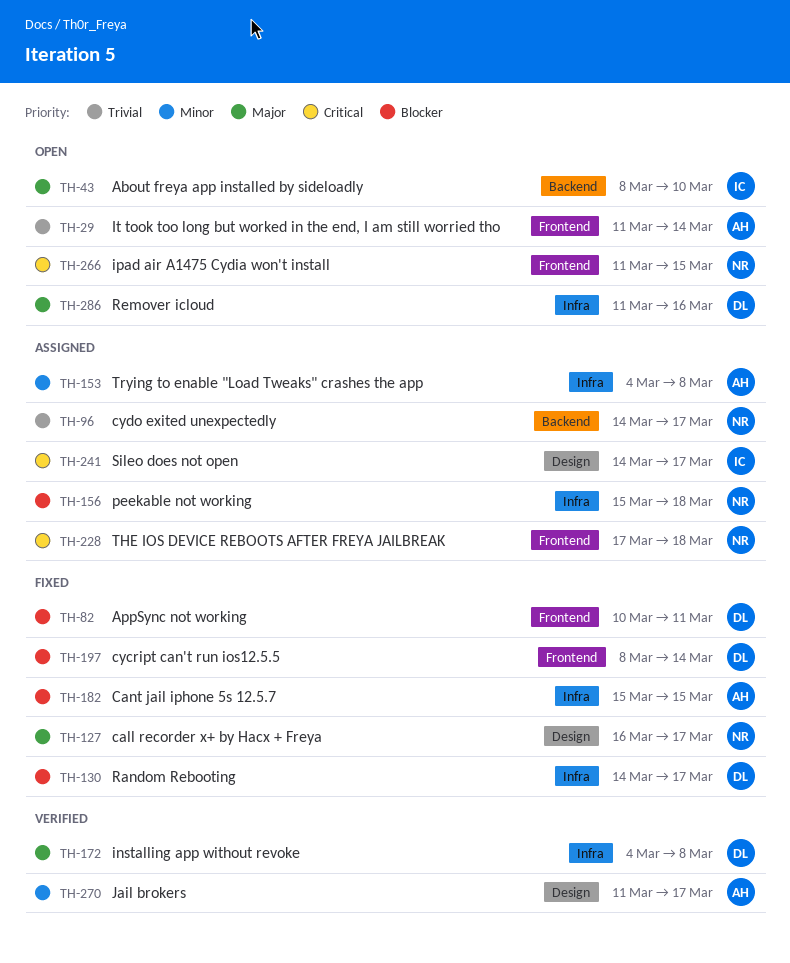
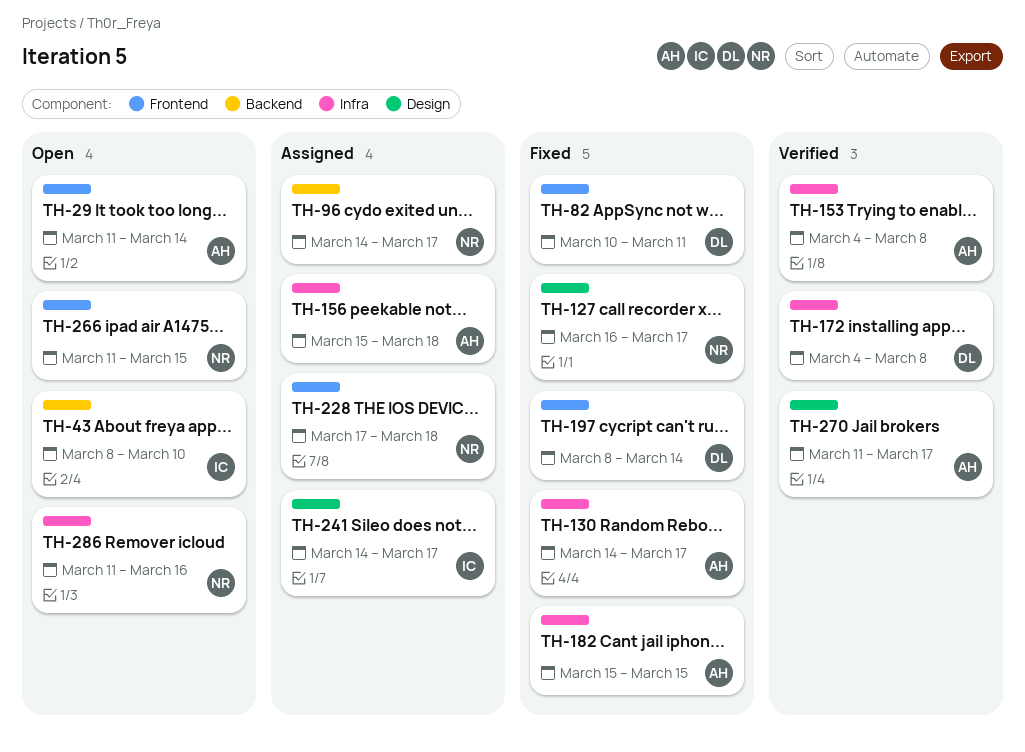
TH-130, owner: DL -> AH
TH-153, status: Assigned -> Verified
TH-156, owner: NR -> AH
TH-286, owner: DL -> NR

